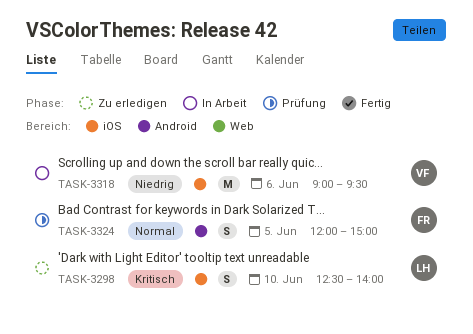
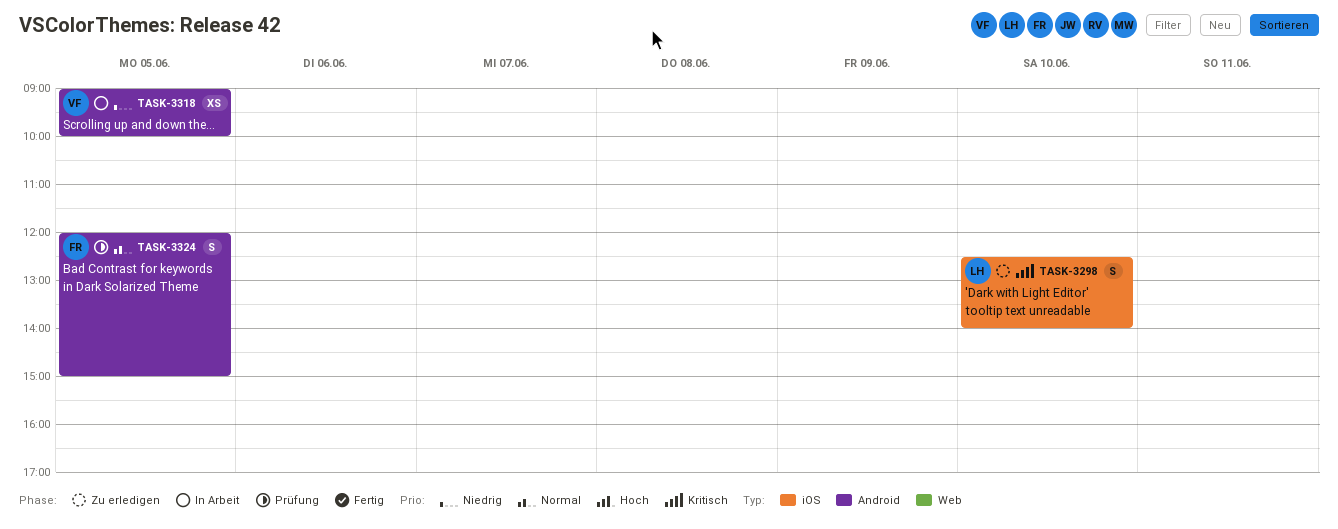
TASK-3318, label: iOS -> Android
TASK-3318, estimate: M -> XS
TASK-3318, day: Jun 6 -> Jun 5
TASK-3318, ends: 09:30 -> 10:00

